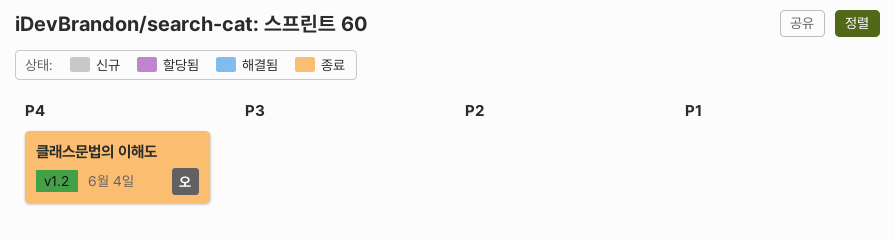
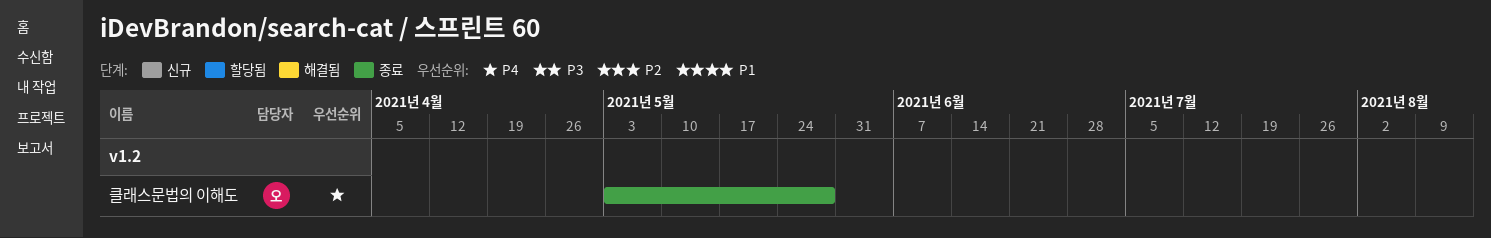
클래스문법의 이해도, due: Jun 4 -> May 28

